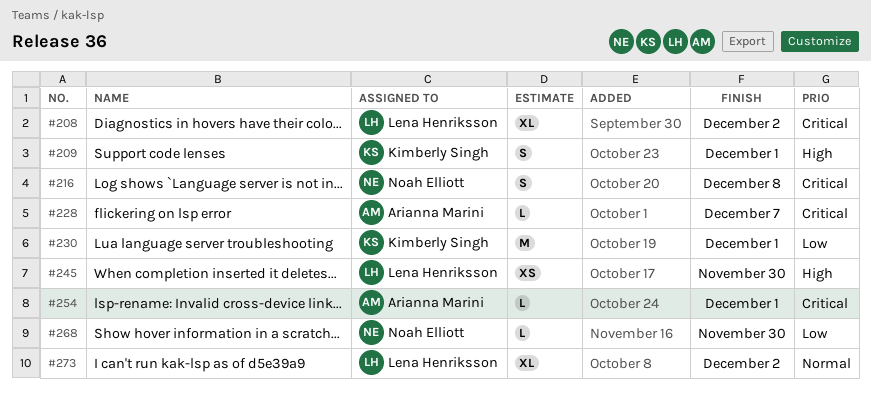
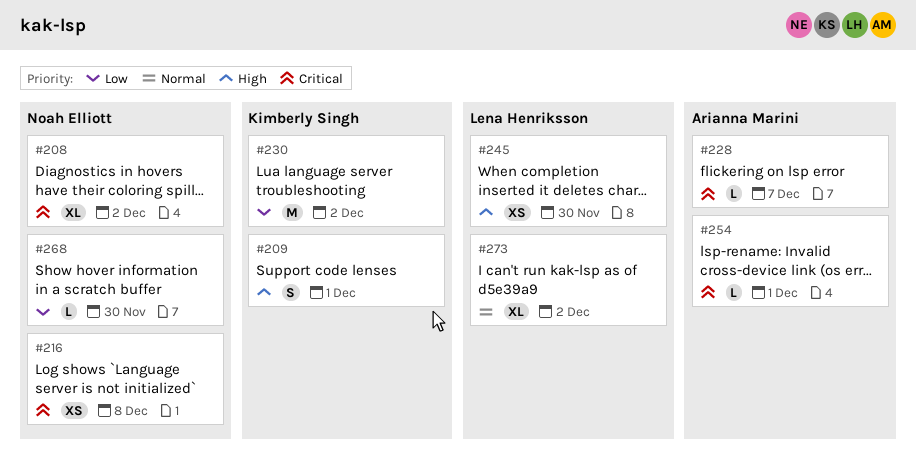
#208, owner: Lena Henriksson -> Noah Elliott
#216, estimate: S -> XS
#230, due: Dec 1 -> Dec 2

